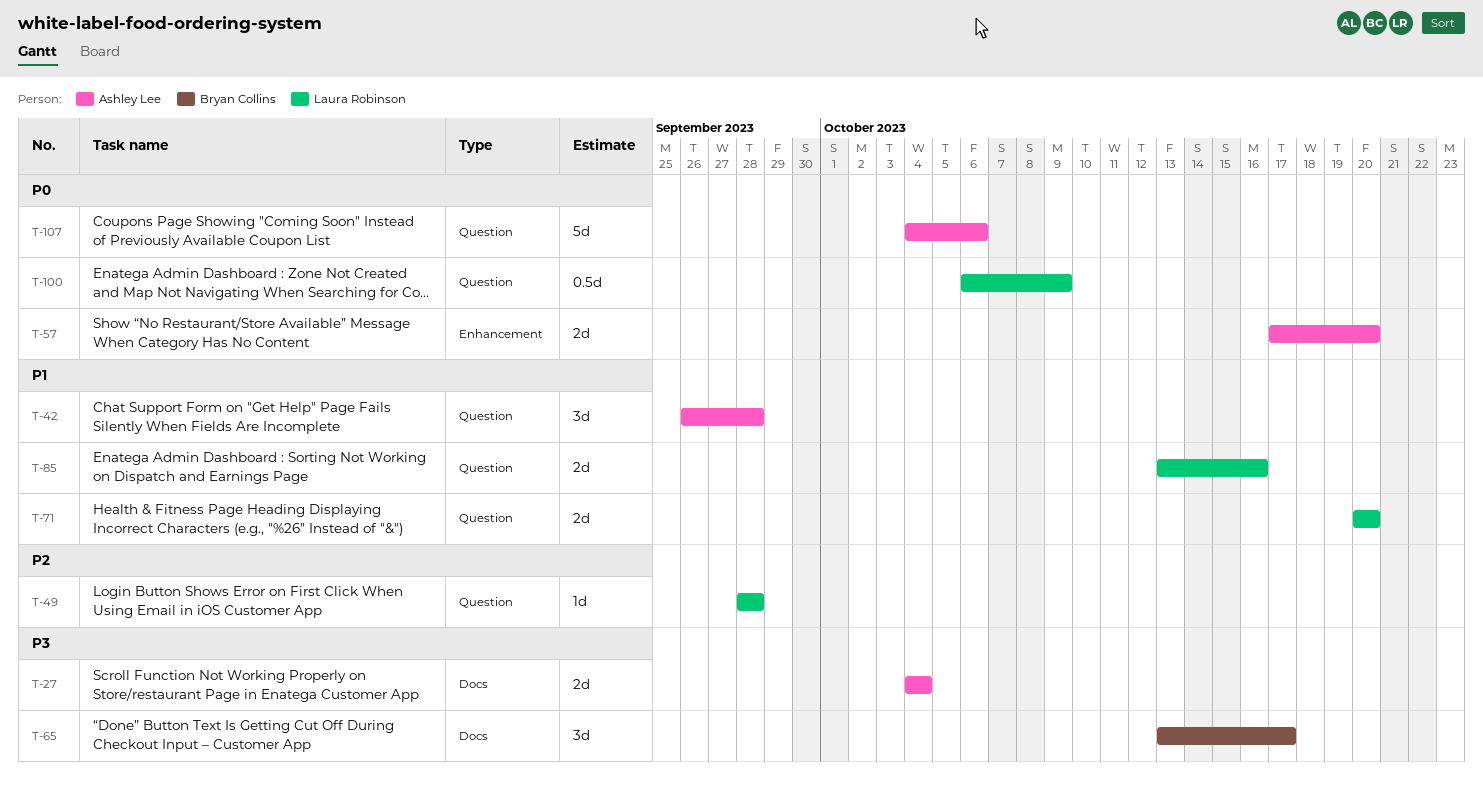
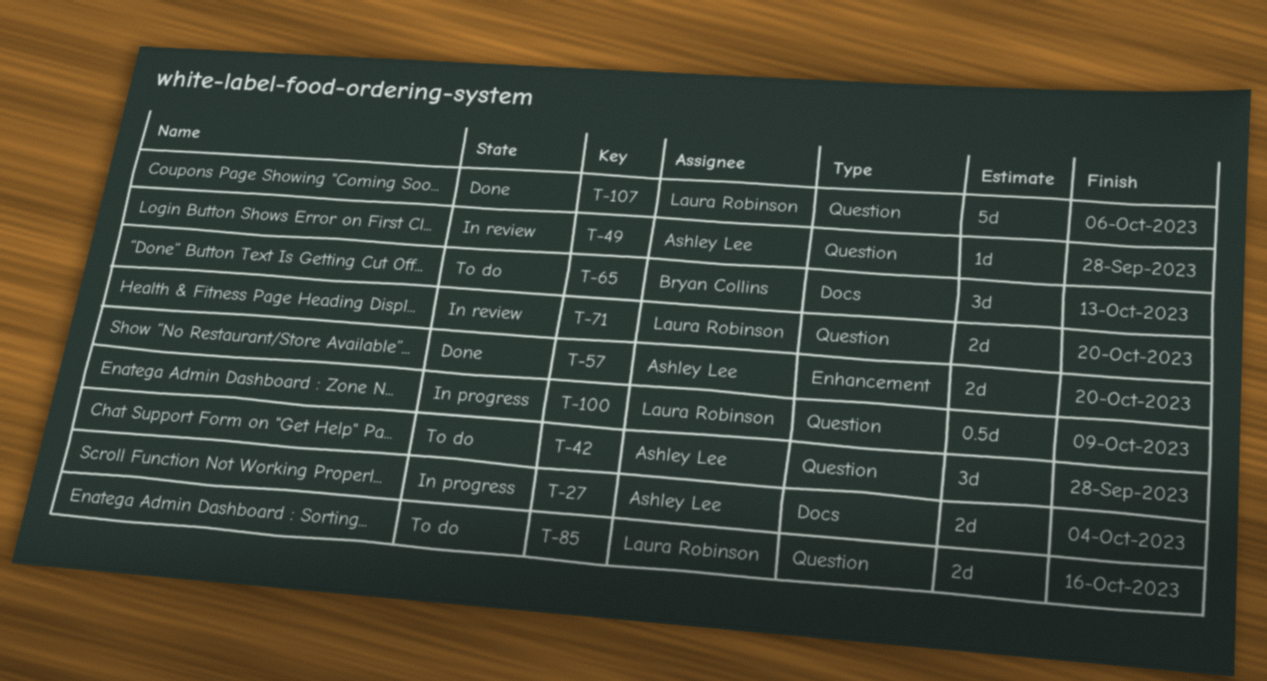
T-49, owner: Laura Robinson -> Ashley Lee
T-65, due: Oct 17 -> Oct 13
T-107, owner: Ashley Lee -> Laura Robinson

